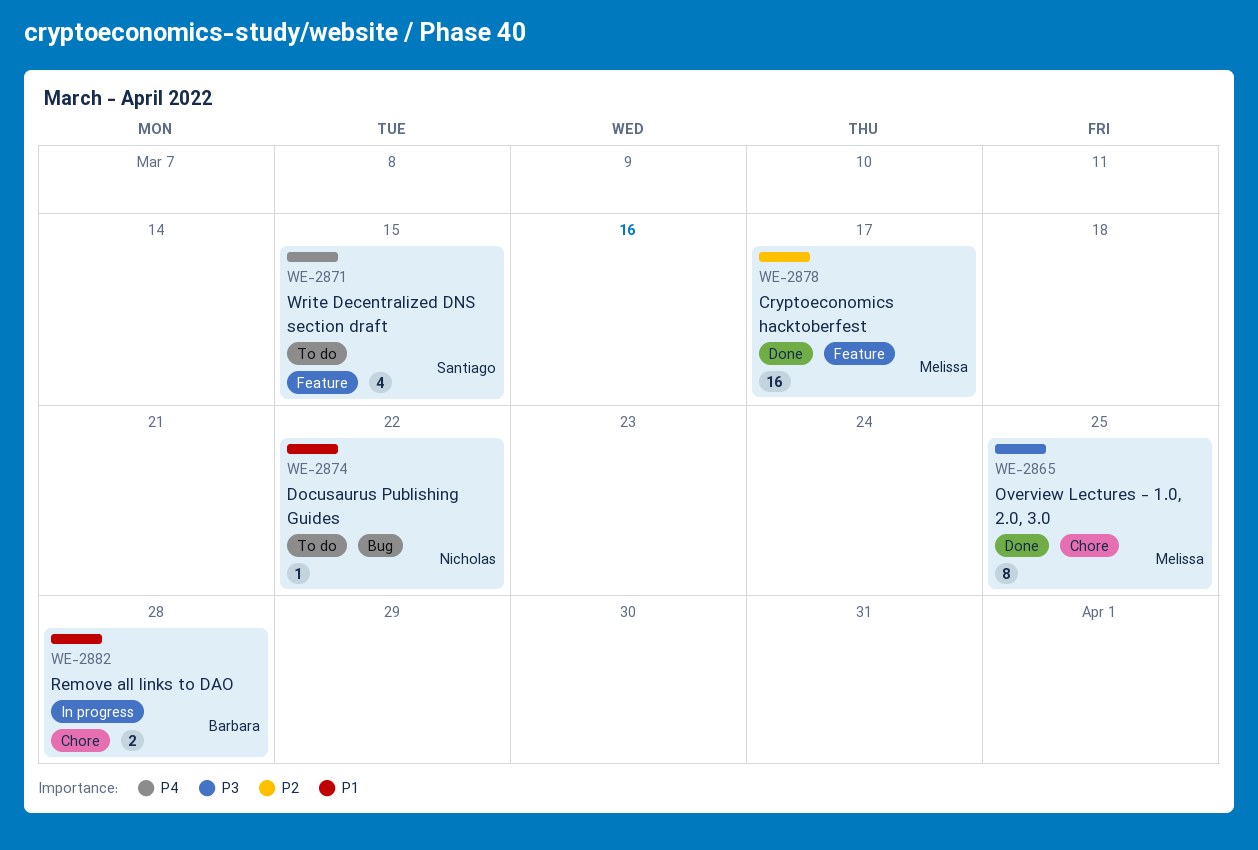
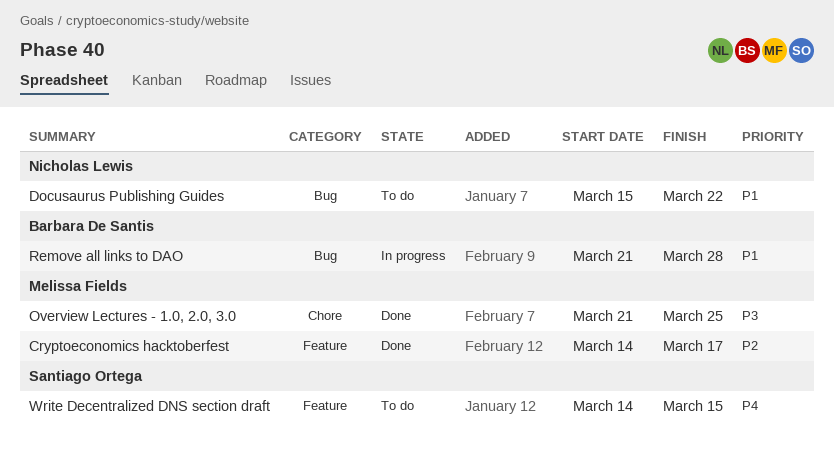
Remove all links to DAO, label: Chore -> Bug

